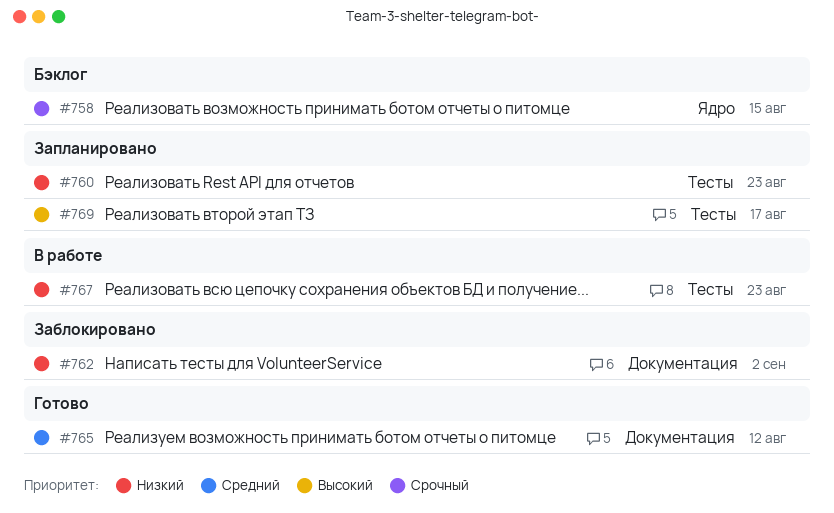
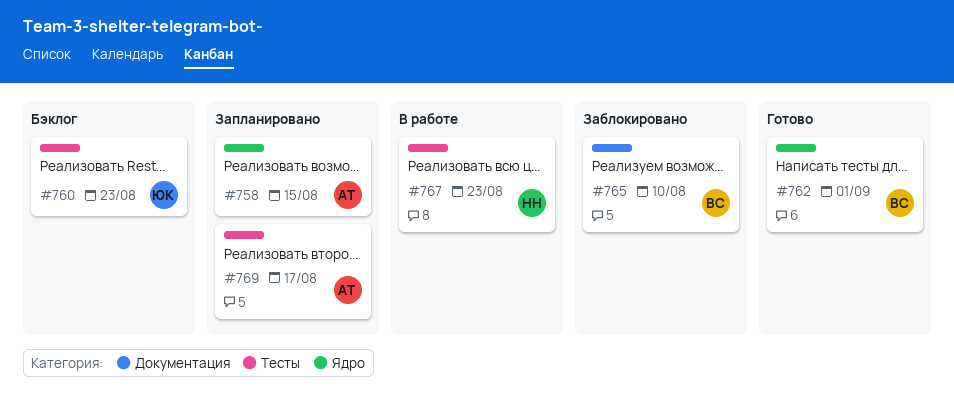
#758, status: Бэклог -> Запланировано
#760, status: Запланировано -> Бэклог
#762, status: Заблокировано -> Готово
#762, label: Документация -> Ядро
#762, due: Sep 2 -> Sep 1
#765, status: Готово -> Заблокировано
#765, due: Aug 12 -> Aug 10

